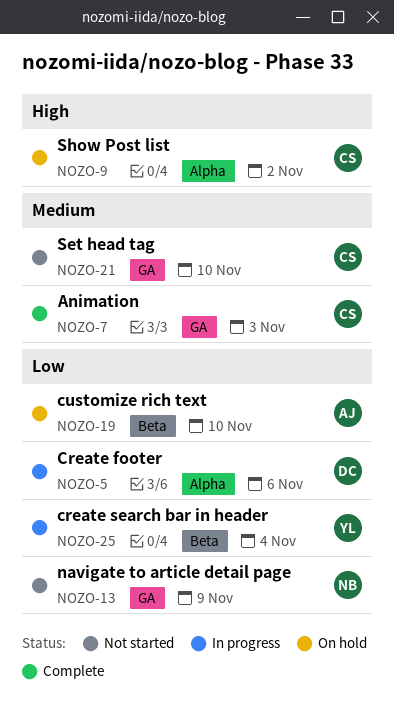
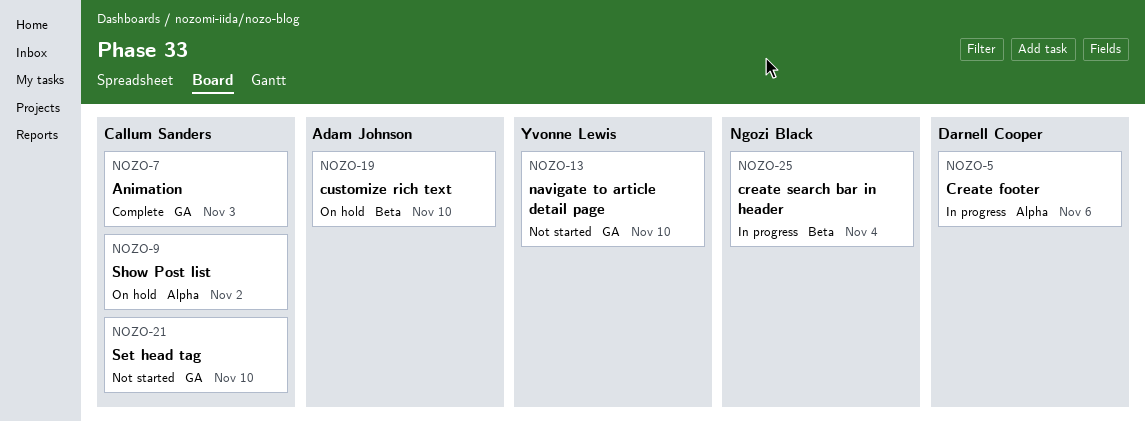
NOZO-13, owner: Ngozi Black -> Yvonne Lewis
NOZO-13, due: Nov 9 -> Nov 10
NOZO-25, owner: Yvonne Lewis -> Ngozi Black

